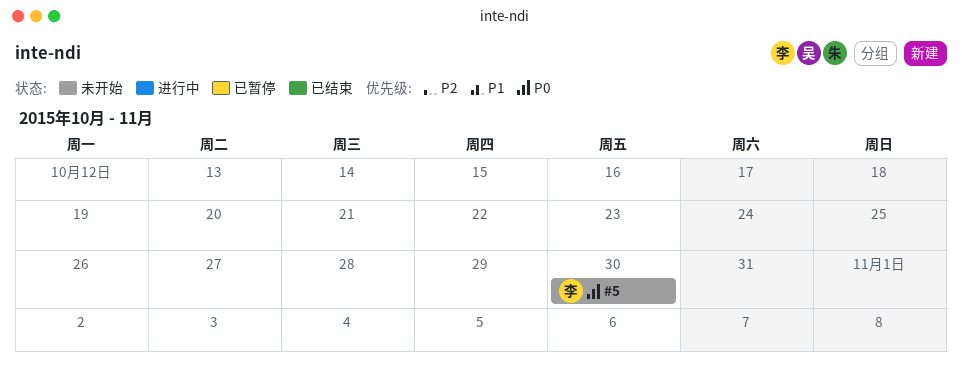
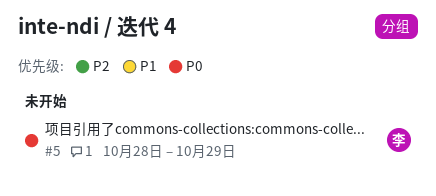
#5, start: Oct 30 -> Oct 28
#5, due: Oct 30 -> Oct 29

